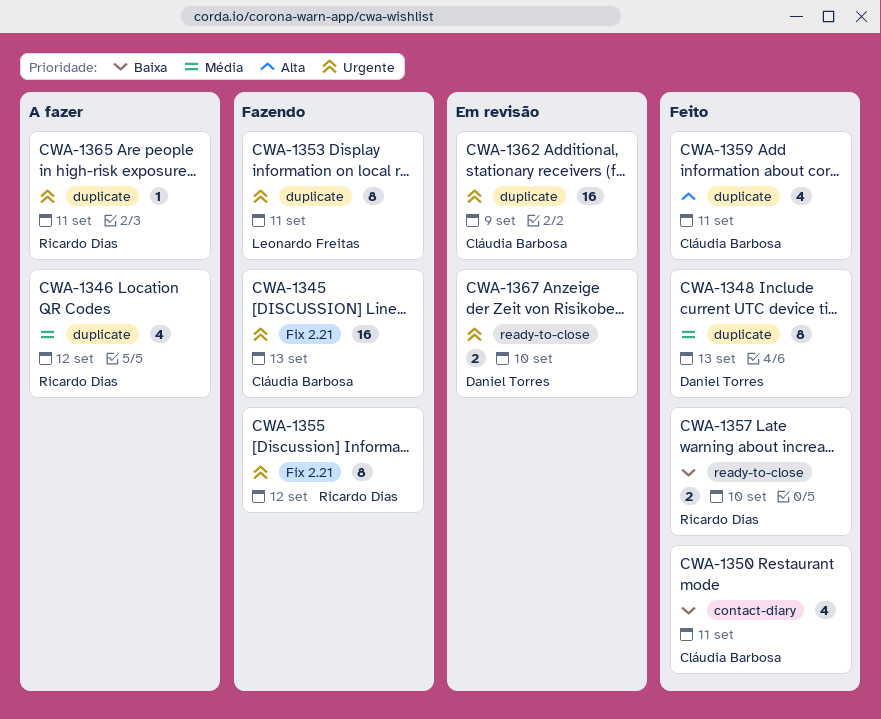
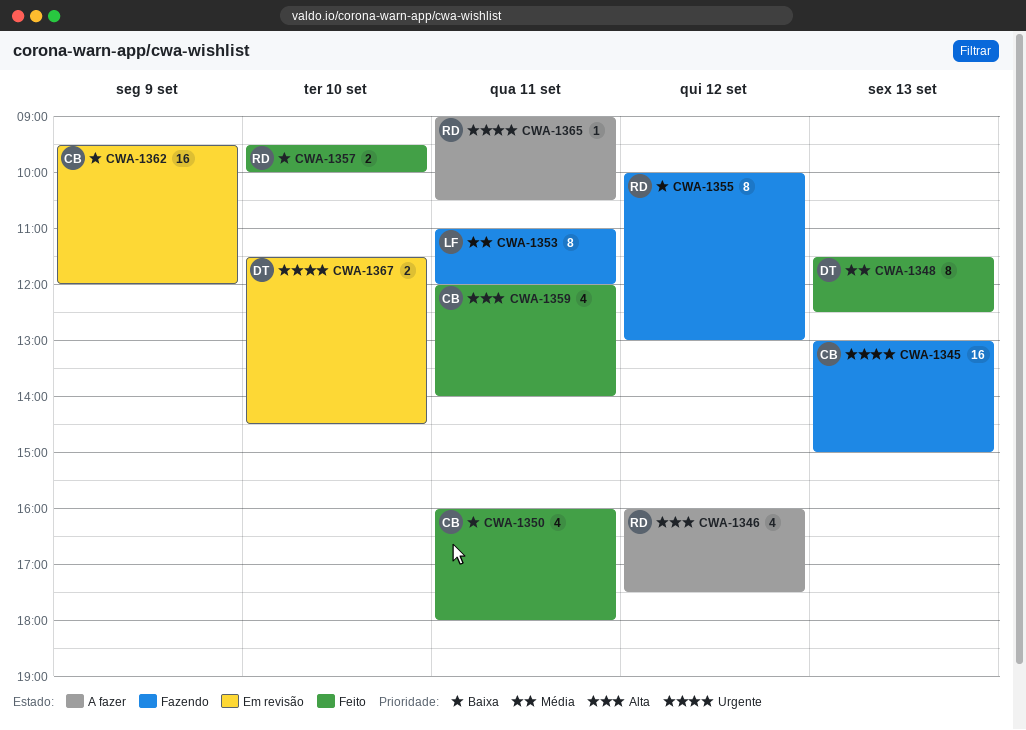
CWA-1346, priority: Média -> Alta
CWA-1353, priority: Urgente -> Média
CWA-1355, priority: Urgente -> Baixa
CWA-1362, priority: Urgente -> Baixa

